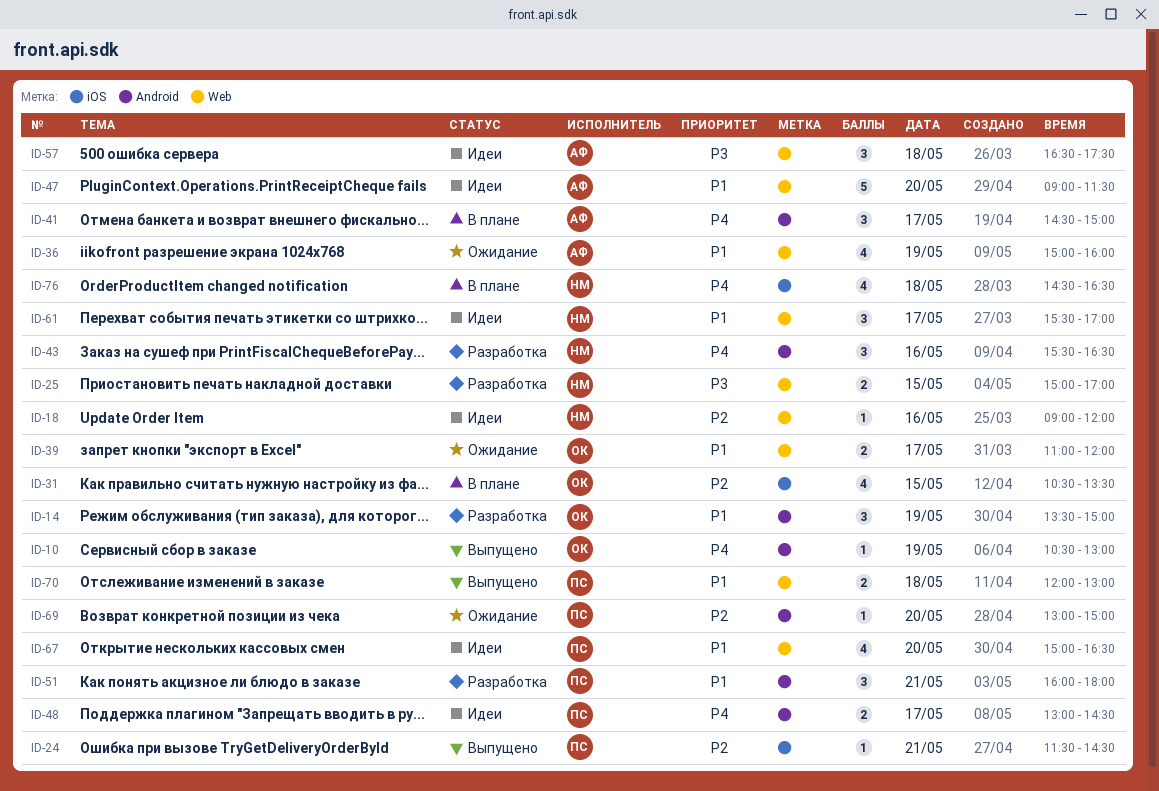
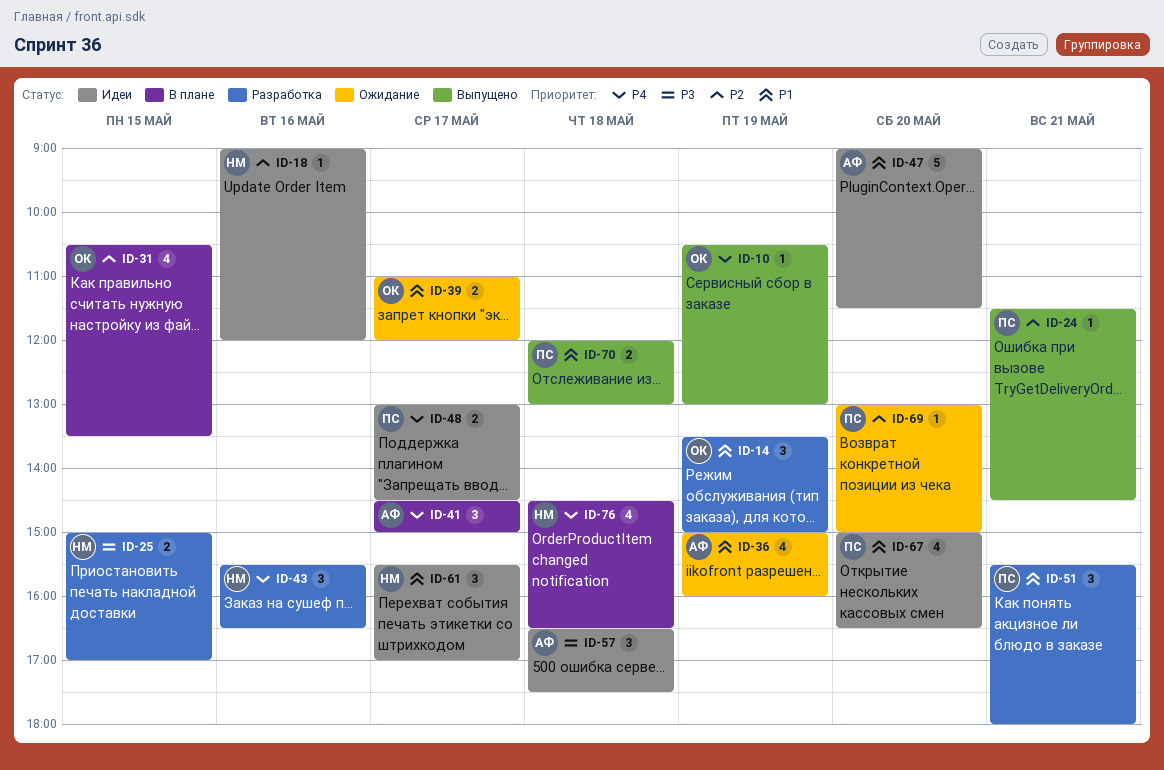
ID-51, begins: 16:00 -> 15:30

